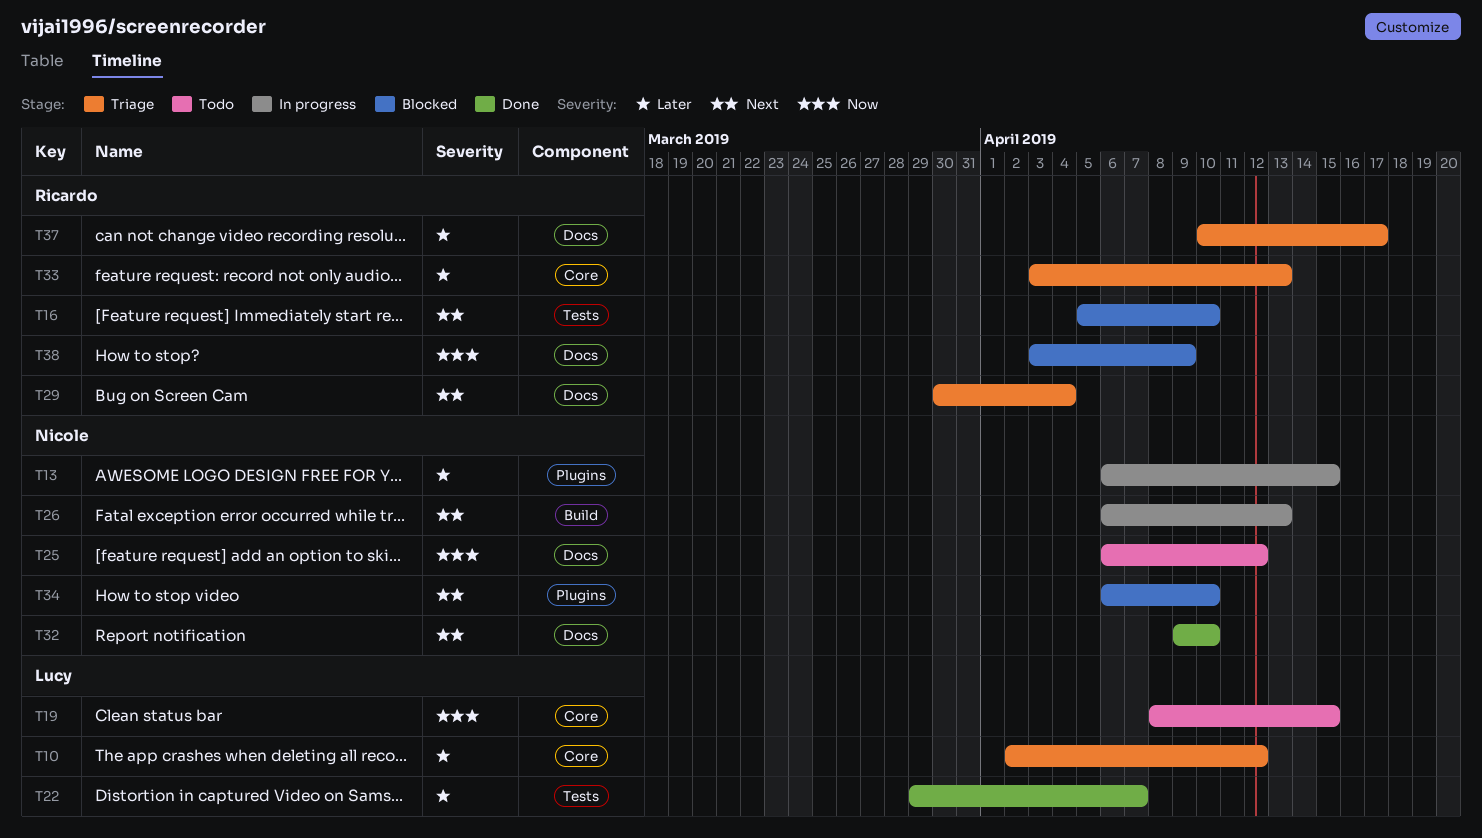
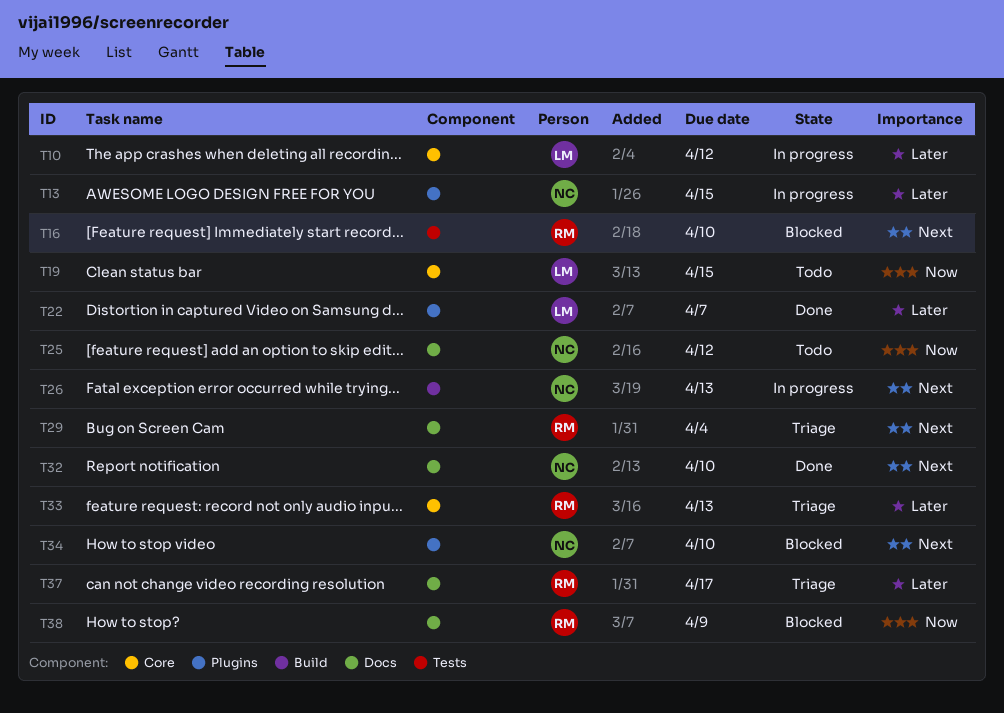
T10, status: Triage -> In progress
T22, label: Tests -> Plugins

